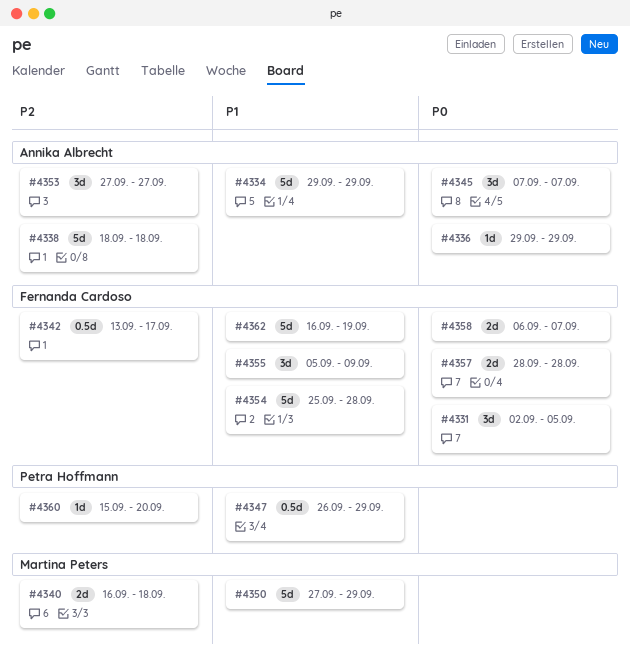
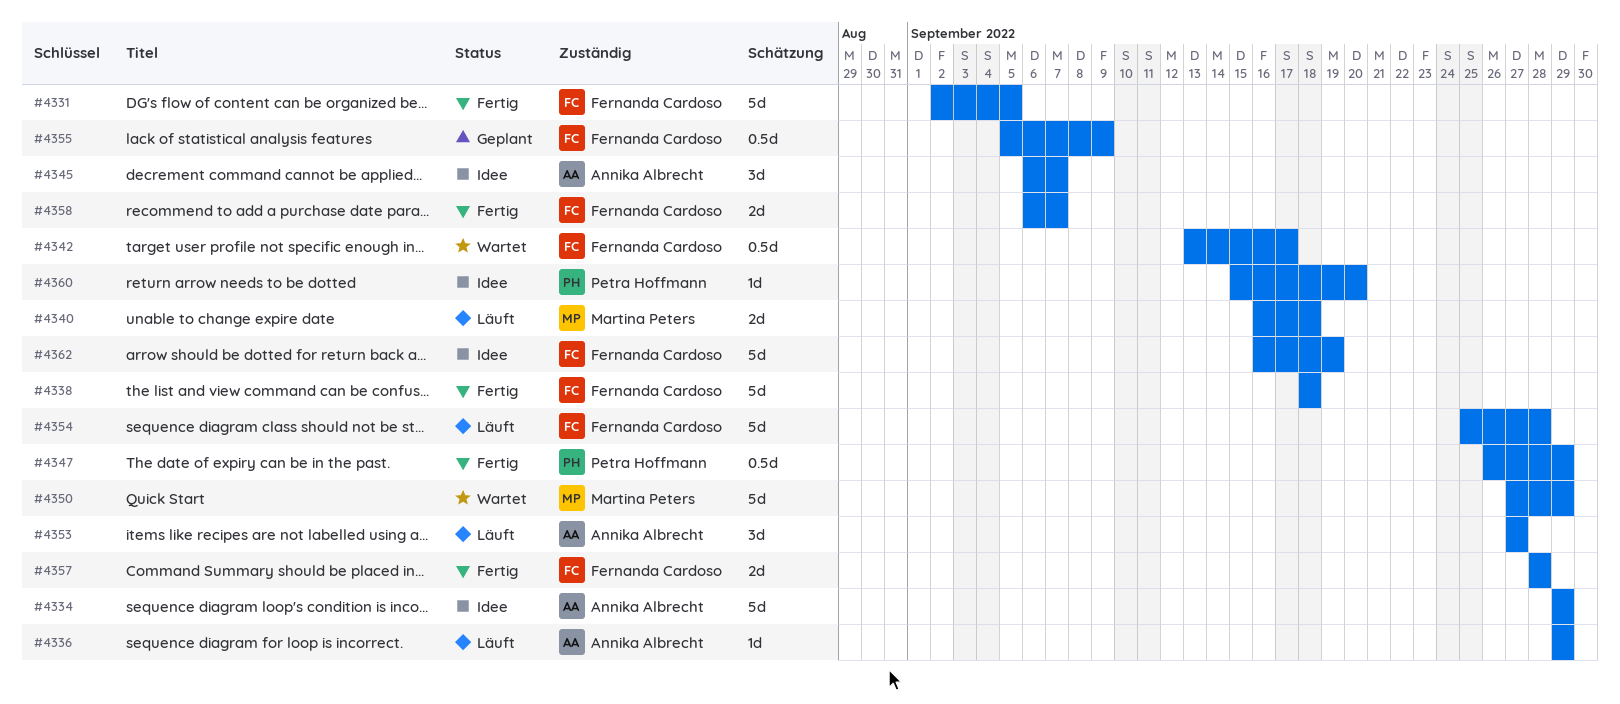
#4331, estimate: 3d -> 5d
#4338, owner: Annika Albrecht -> Fernanda Cardoso
#4345, start: Sep 7 -> Sep 6
#4355, estimate: 3d -> 0.5d

